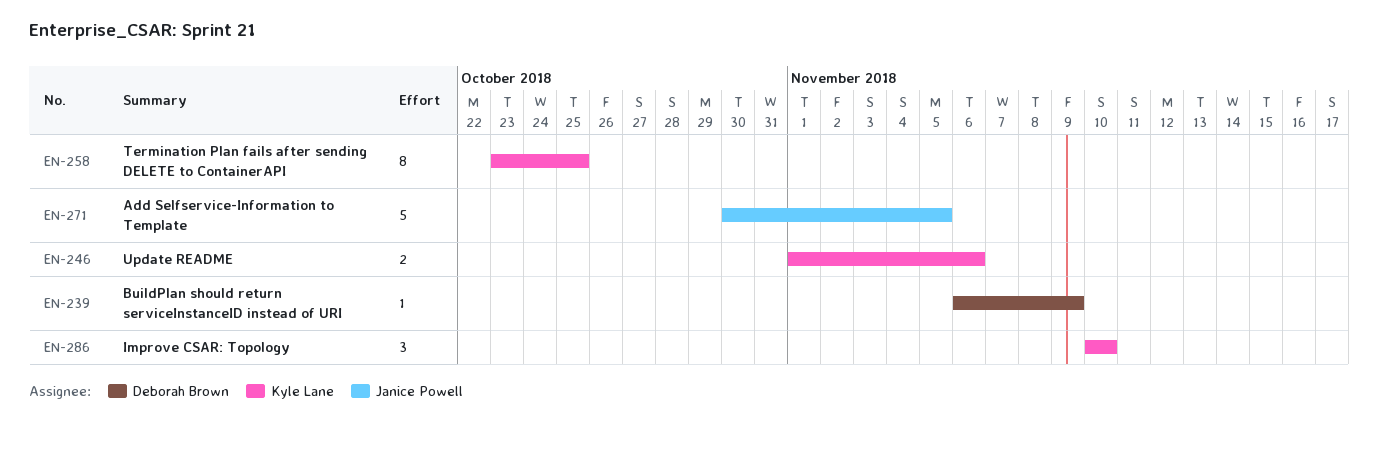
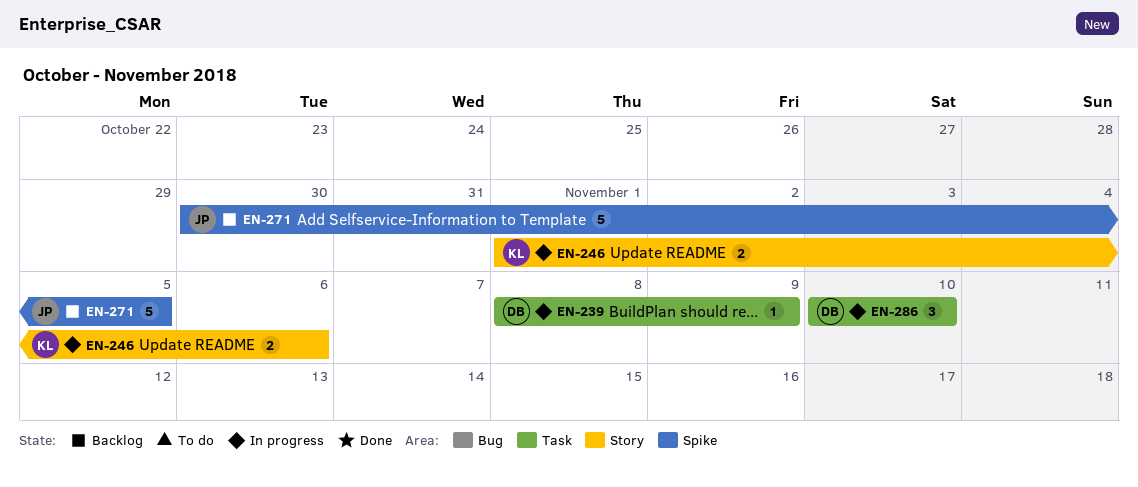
EN-239, start: Nov 6 -> Nov 8
EN-258: present -> none
EN-286, owner: Kyle Lane -> Deborah Brown

